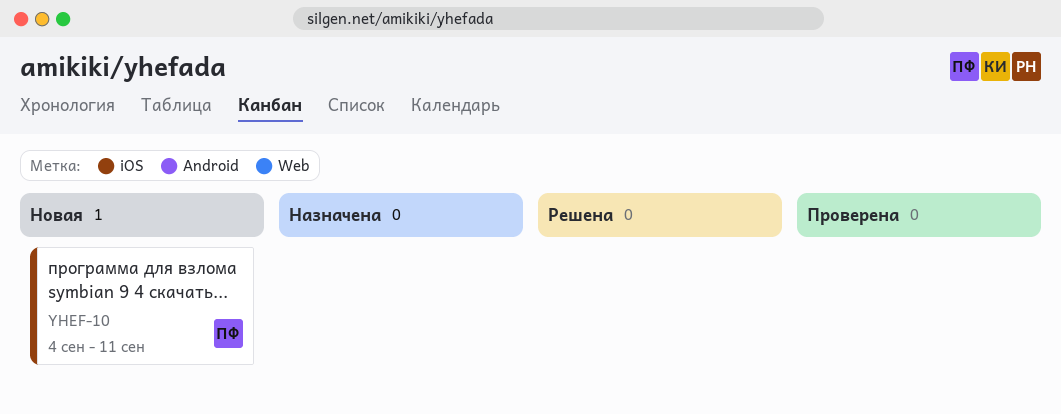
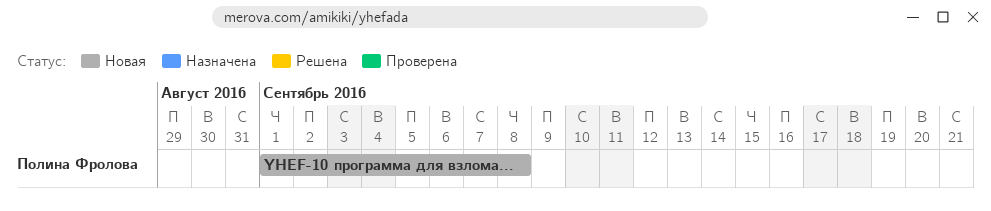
YHEF-10, start: Sep 4 -> Sep 1
YHEF-10, due: Sep 11 -> Sep 8

